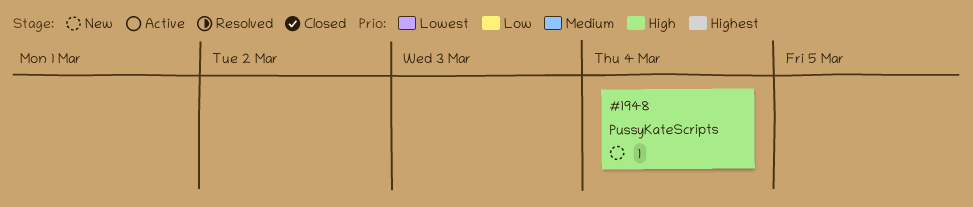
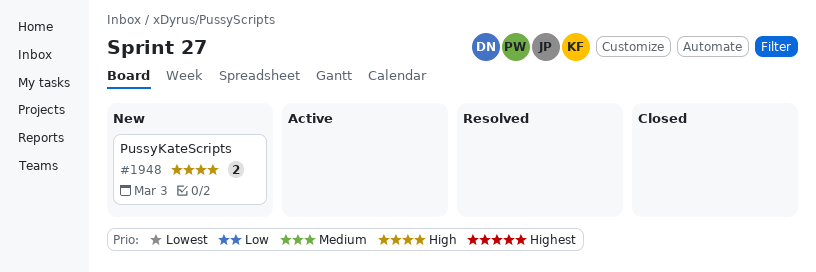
#1948, estimate: 1 -> 2
#1948, due: Mar 4 -> Mar 3

